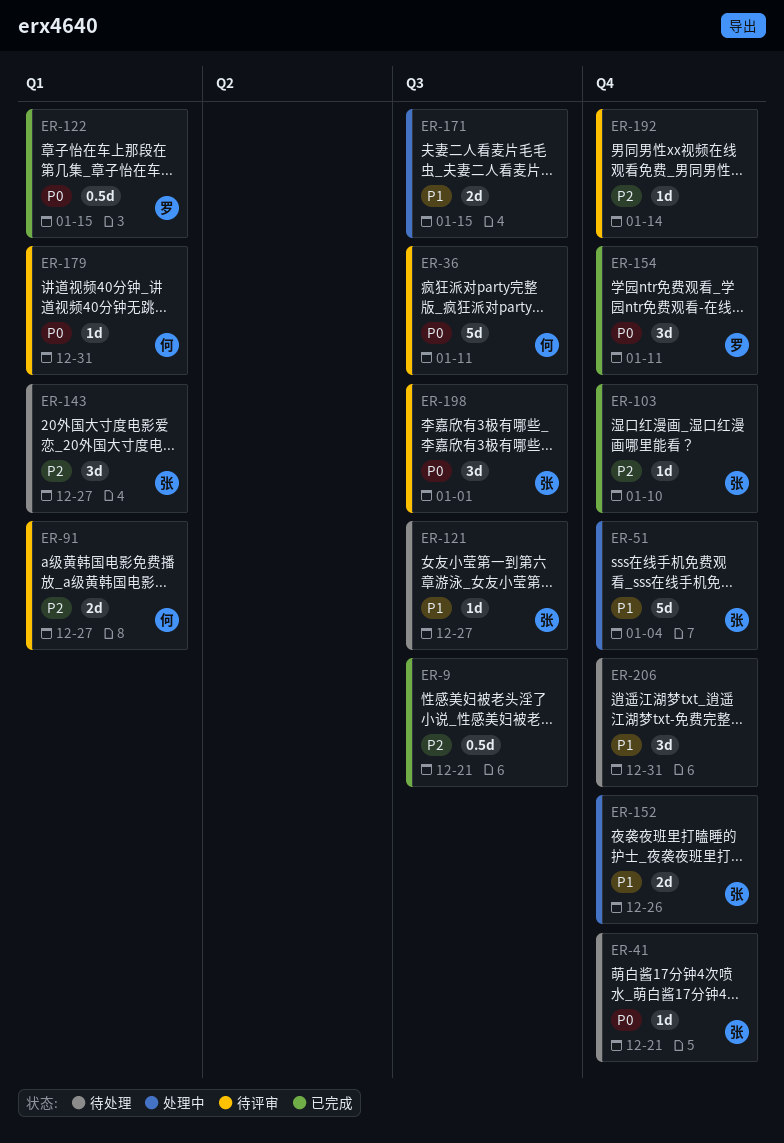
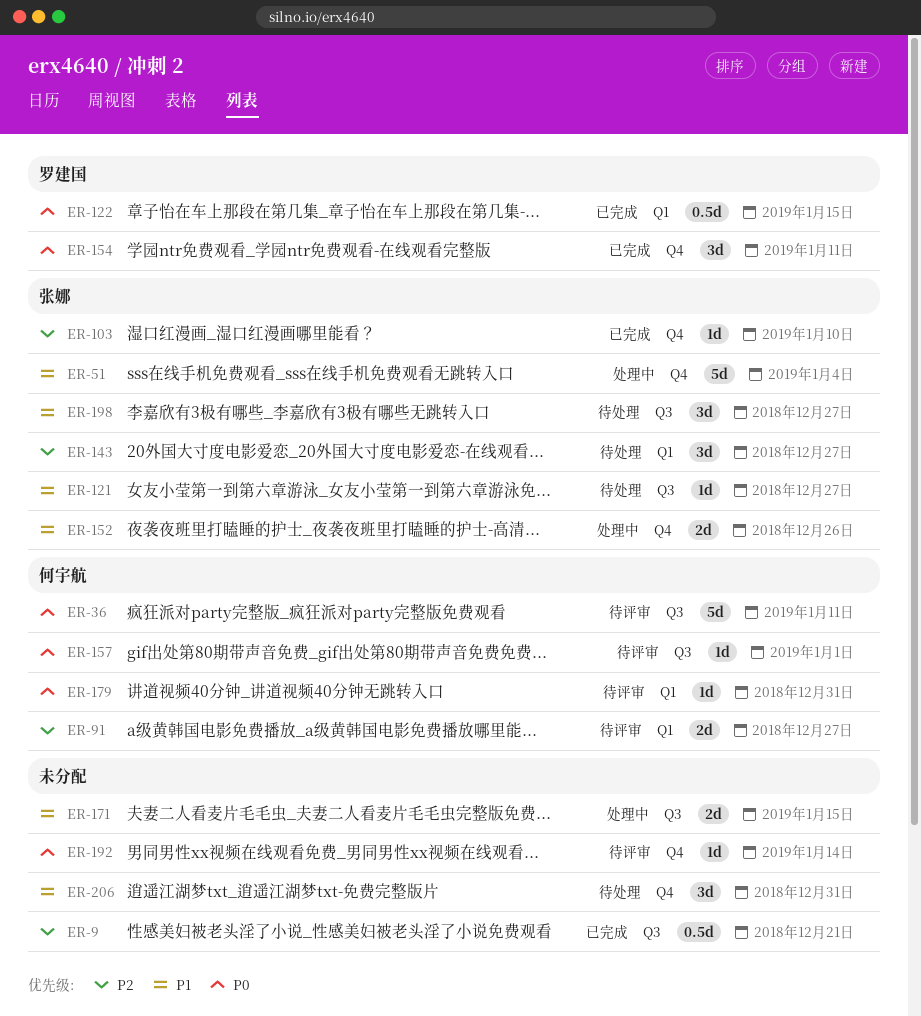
ER-41: present -> none
ER-157: none -> present
ER-192, priority: P2 -> P0
ER-198, status: 待评审 -> 待处理
ER-198, priority: P0 -> P1
ER-198, due: Jan 1 -> Dec 27

